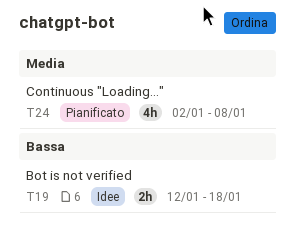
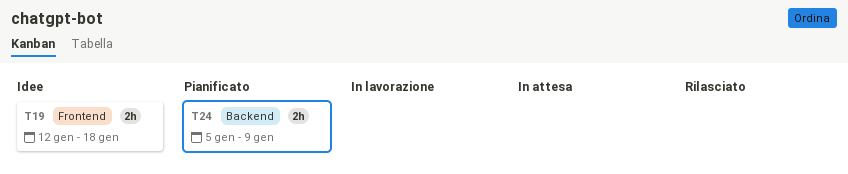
T24, estimate: 4h -> 2h
T24, start: Jan 2 -> Jan 5
T24, due: Jan 8 -> Jan 9

